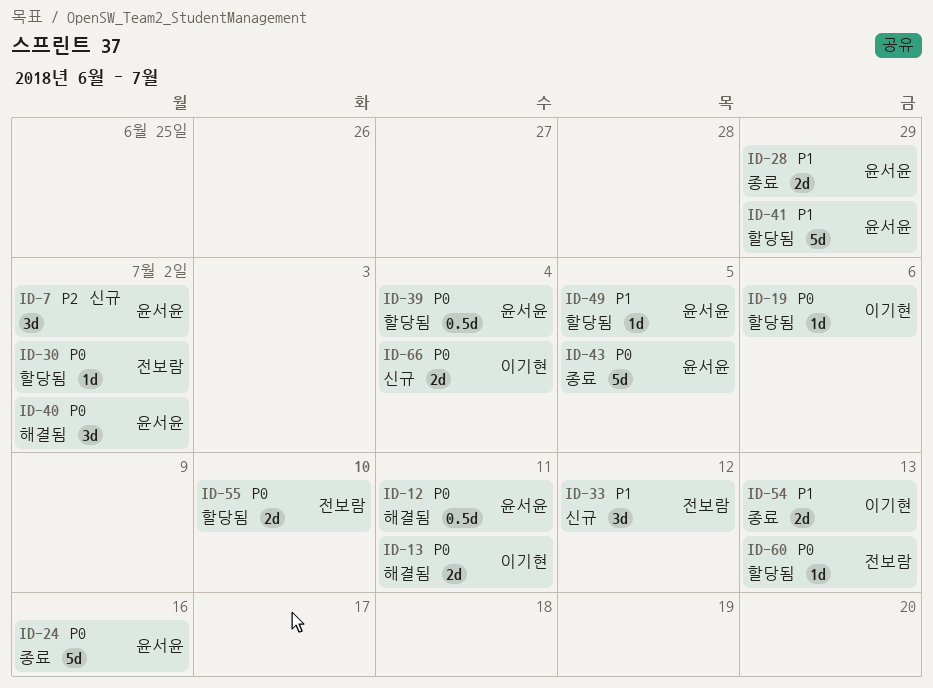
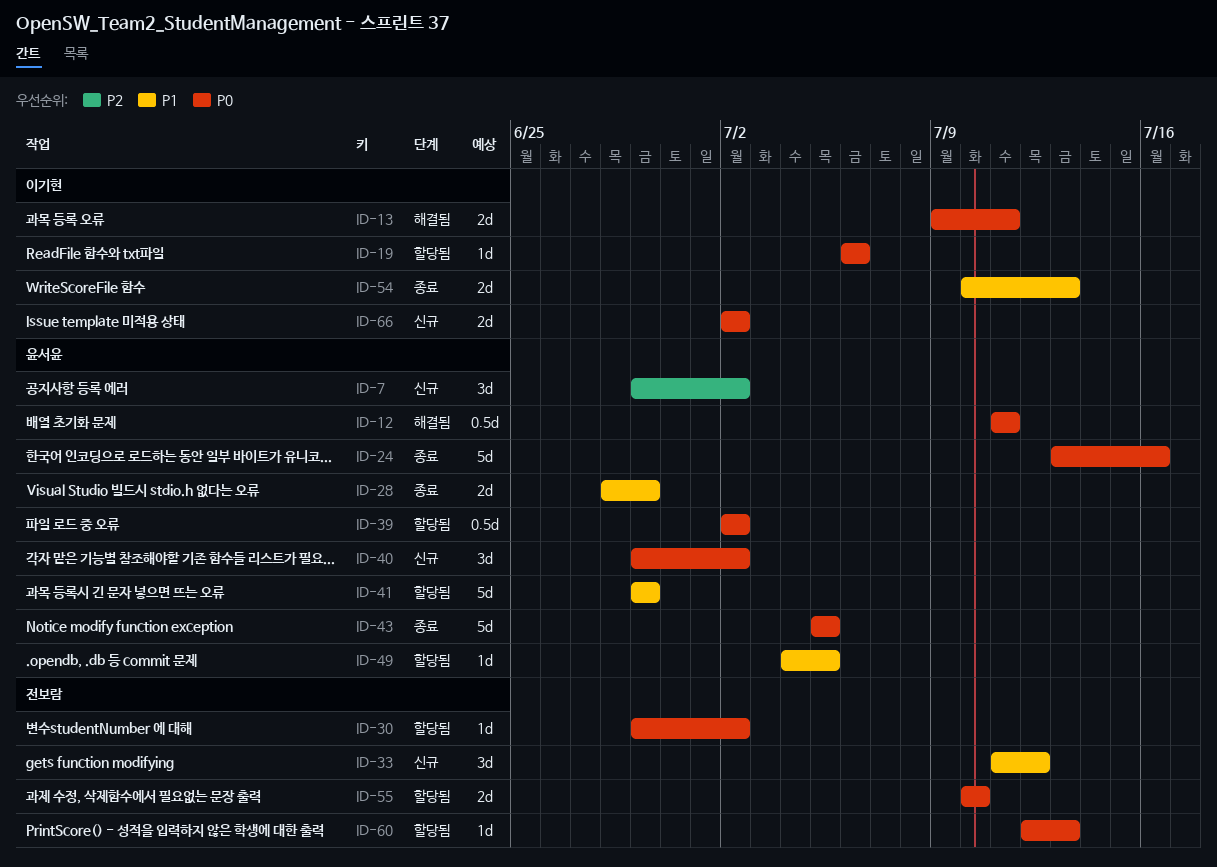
ID-39, due: Jul 4 -> Jul 2
ID-40, status: 해결됨 -> 신규
ID-66, due: Jul 4 -> Jul 2

